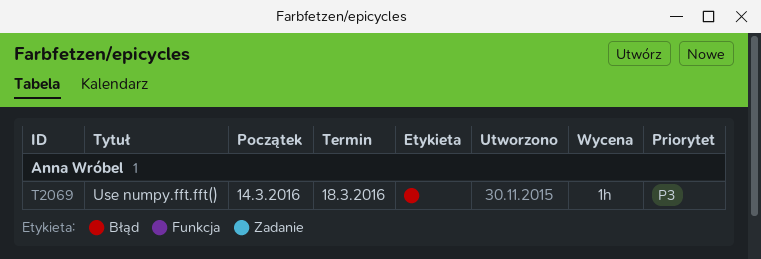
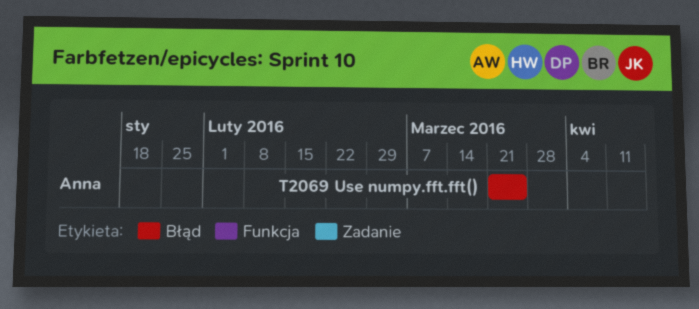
T2069, start: Mar 14 -> Mar 21
T2069, due: Mar 18 -> Mar 25

